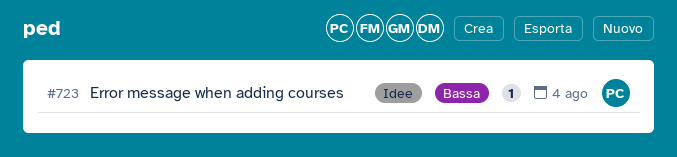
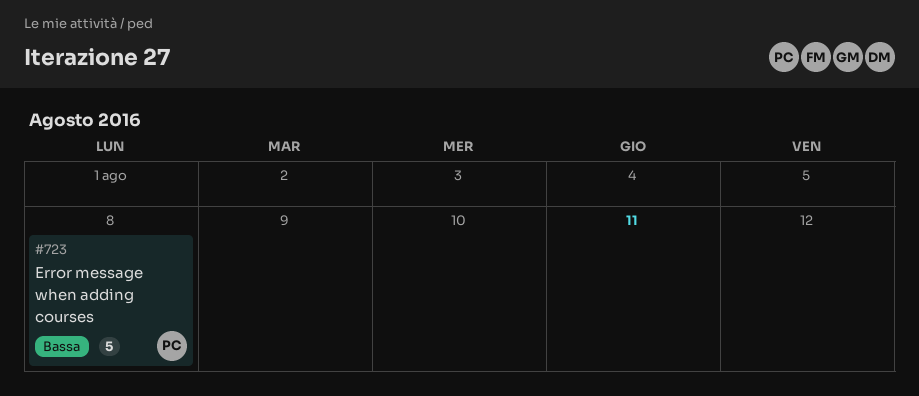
#723, estimate: 1 -> 5
#723, due: Aug 4 -> Aug 8

